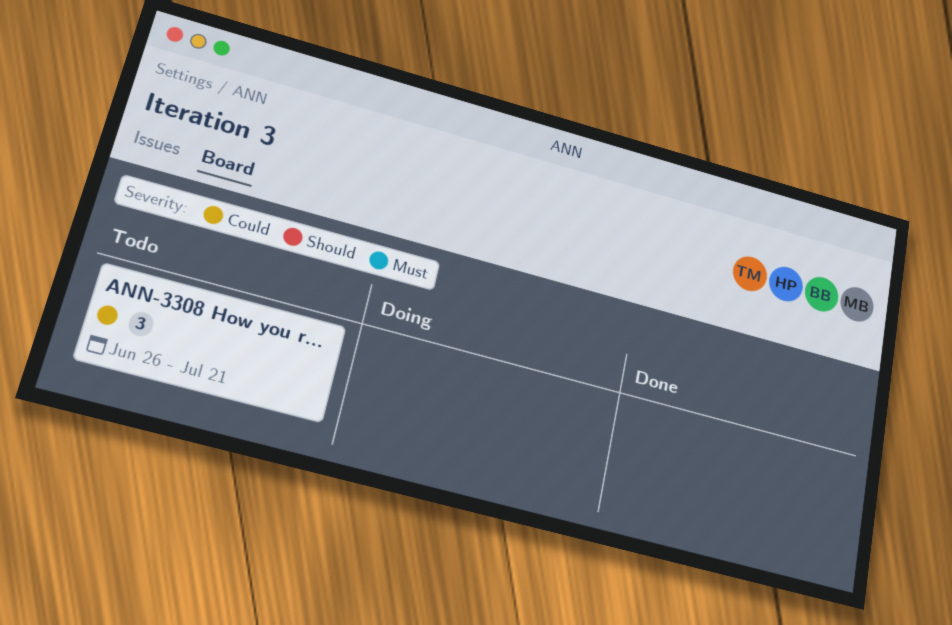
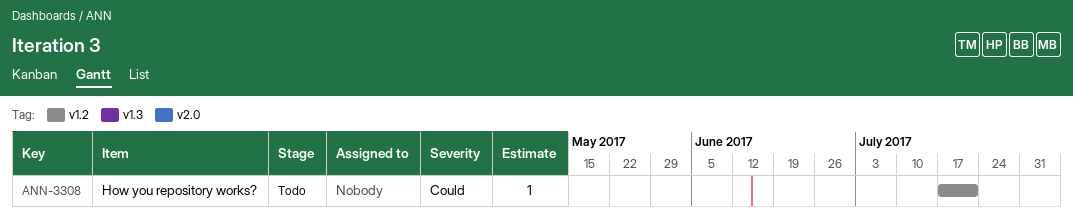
ANN-3308, estimate: 3 -> 1
ANN-3308, start: Jun 26 -> Jul 17

